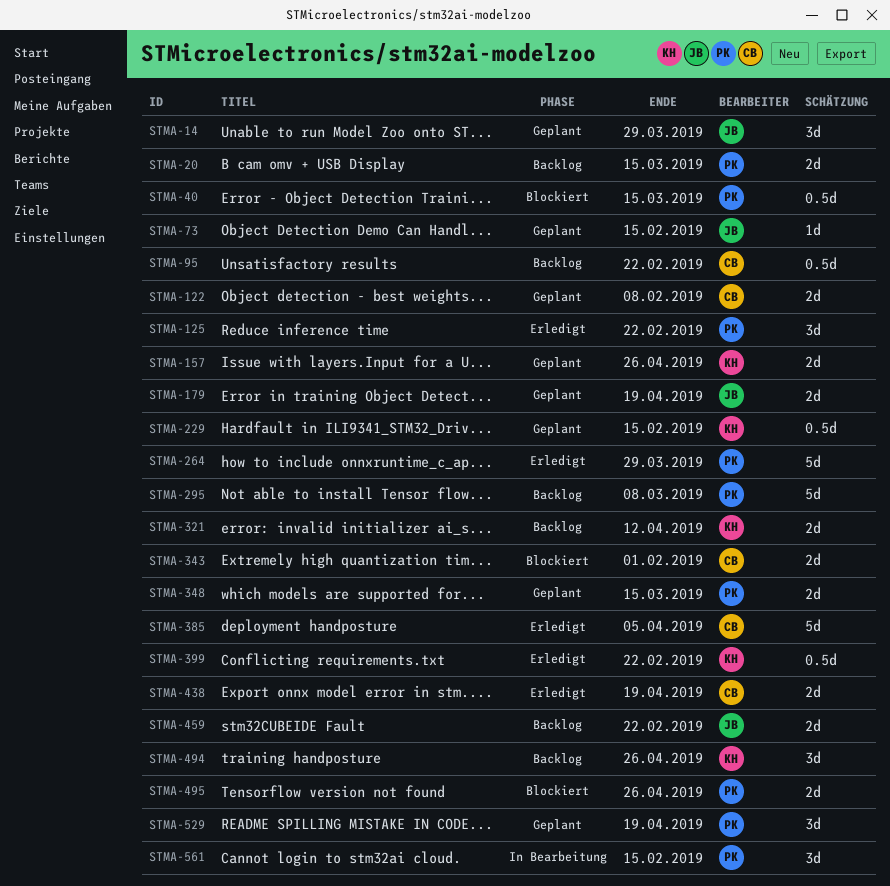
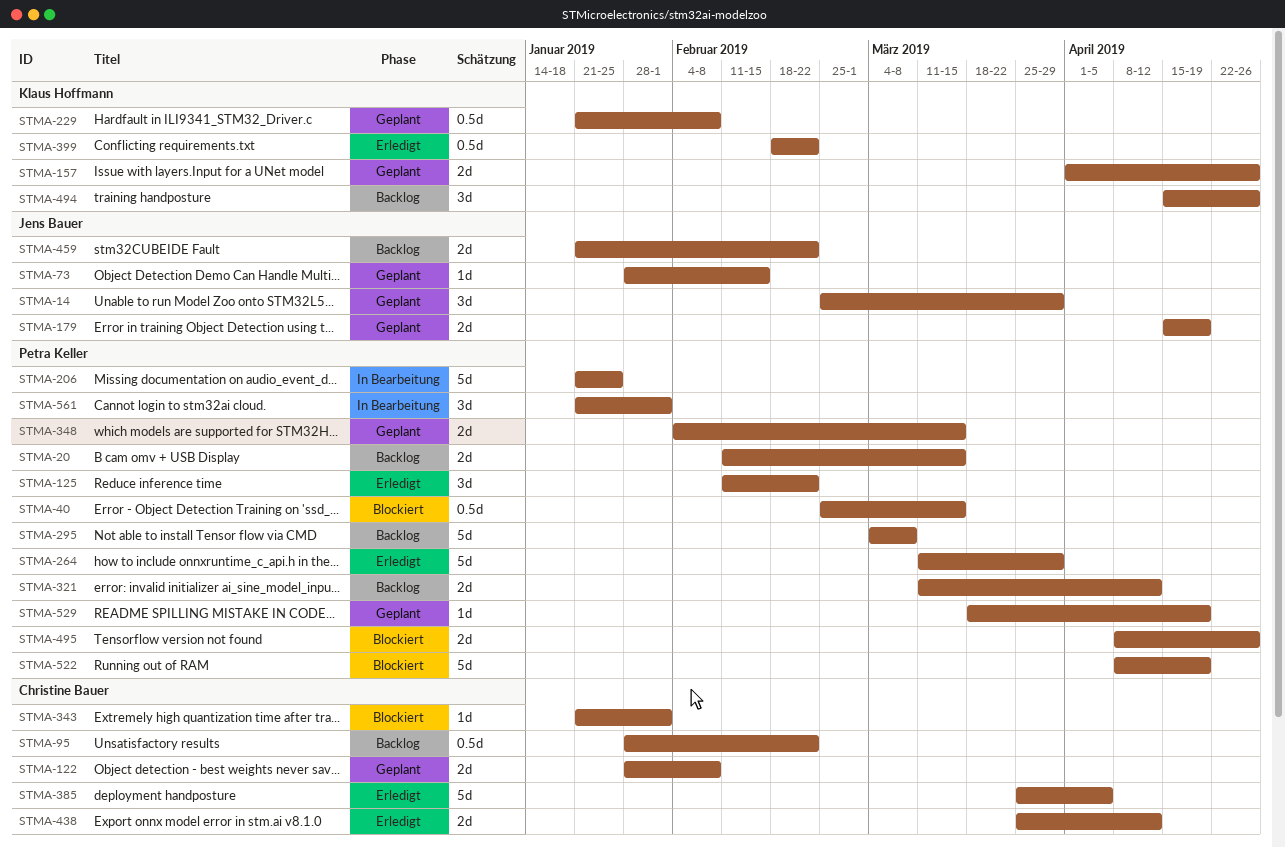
STMA-206: none -> present
STMA-229, due: Feb 15 -> Feb 8
STMA-321, owner: Klaus Hoffmann -> Petra Keller
STMA-343, estimate: 2d -> 1d
STMA-438, due: Apr 19 -> Apr 12
STMA-522: none -> present
STMA-529, estimate: 3d -> 1d
STMA-561, due: Feb 15 -> Feb 1

